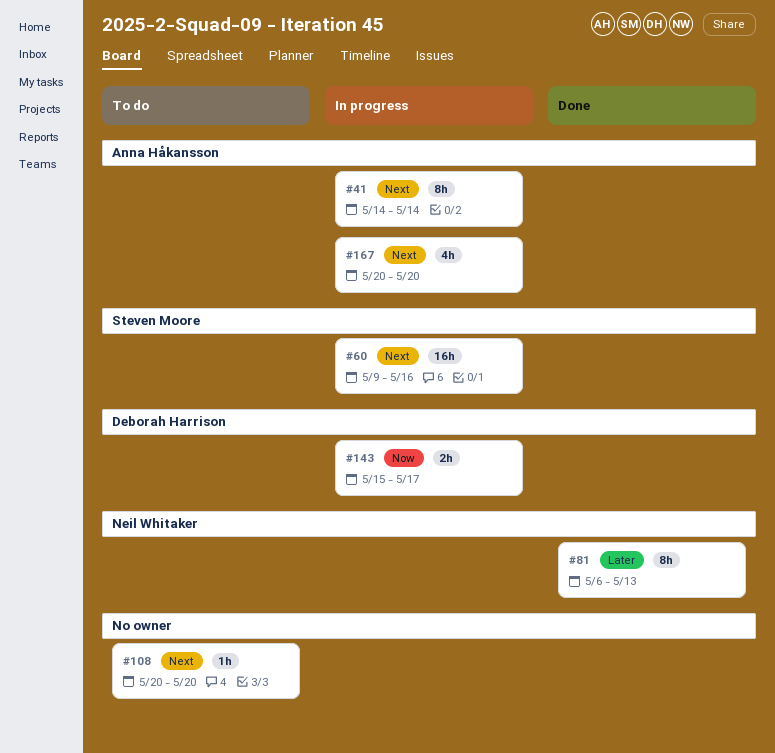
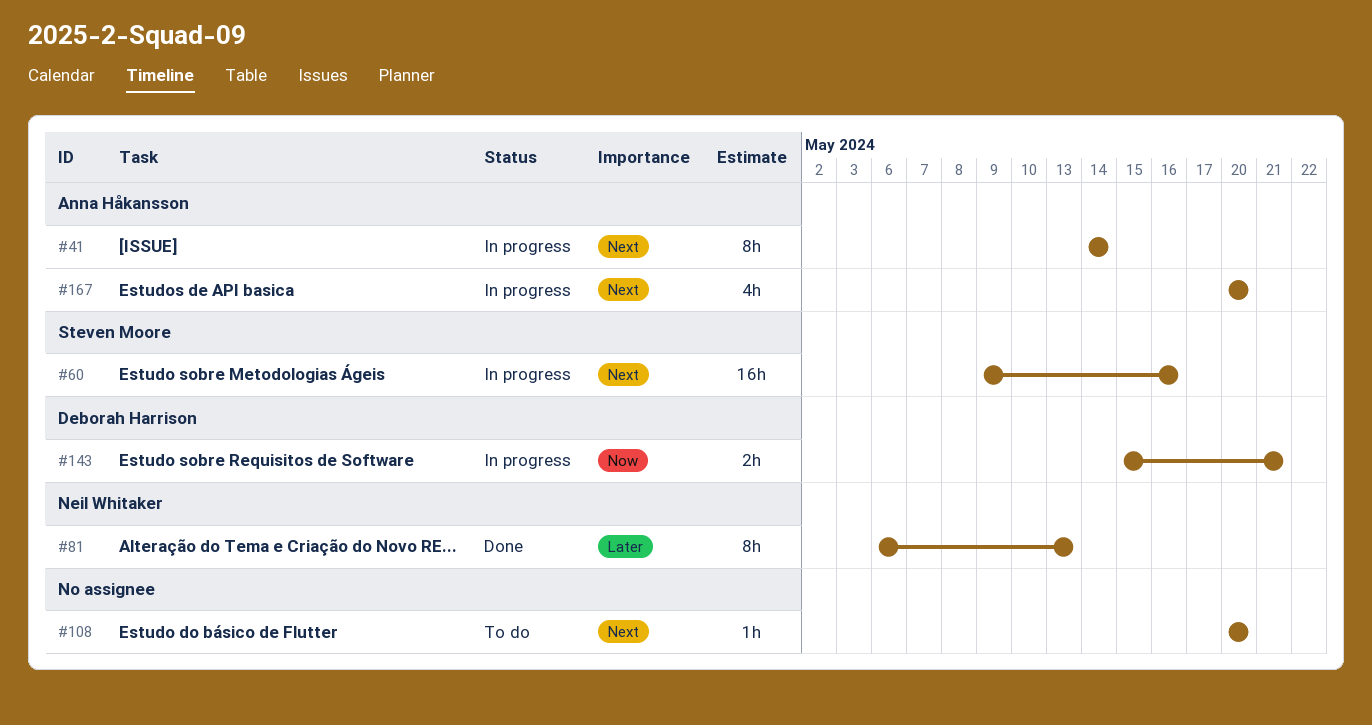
#143, due: May 17 -> May 21

